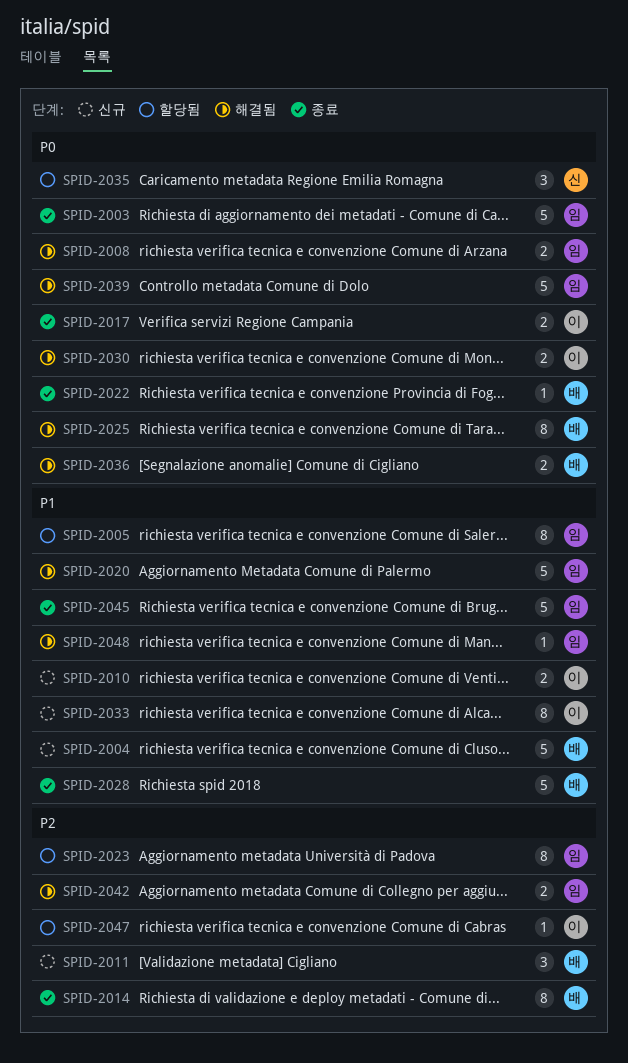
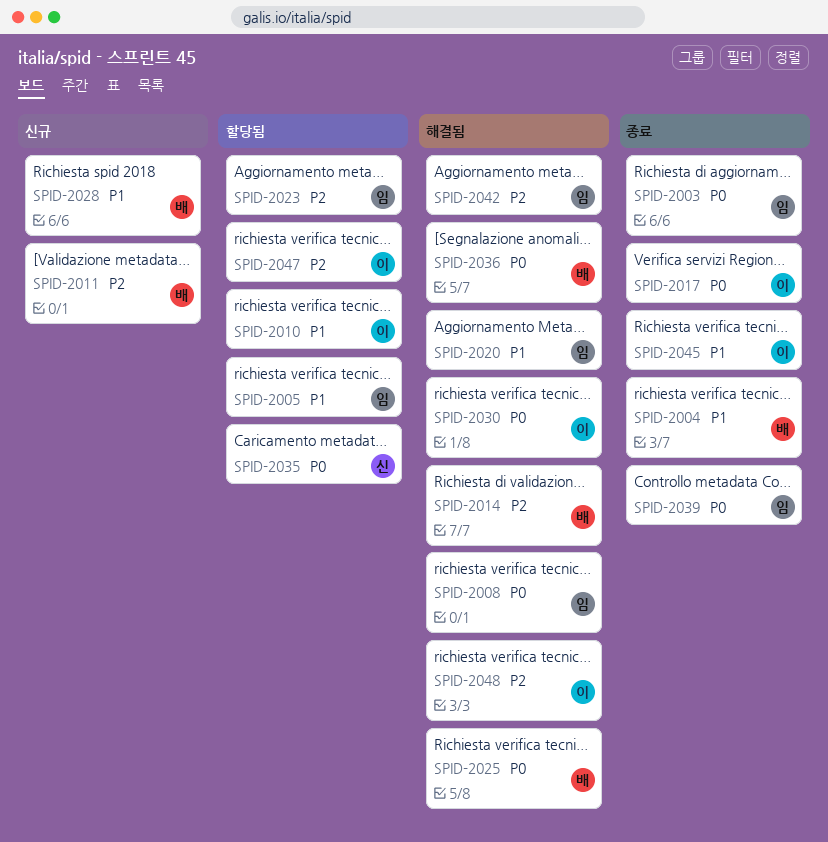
SPID-2004, status: 신규 -> 종료
SPID-2010, status: 신규 -> 할당됨
SPID-2014, status: 종료 -> 해결됨
SPID-2022: present -> none
SPID-2028, status: 종료 -> 신규
SPID-2033: present -> none
SPID-2039, status: 해결됨 -> 종료
SPID-2045, owner: 임 -> 이
SPID-2048, owner: 임 -> 이
SPID-2048, priority: P1 -> P2

